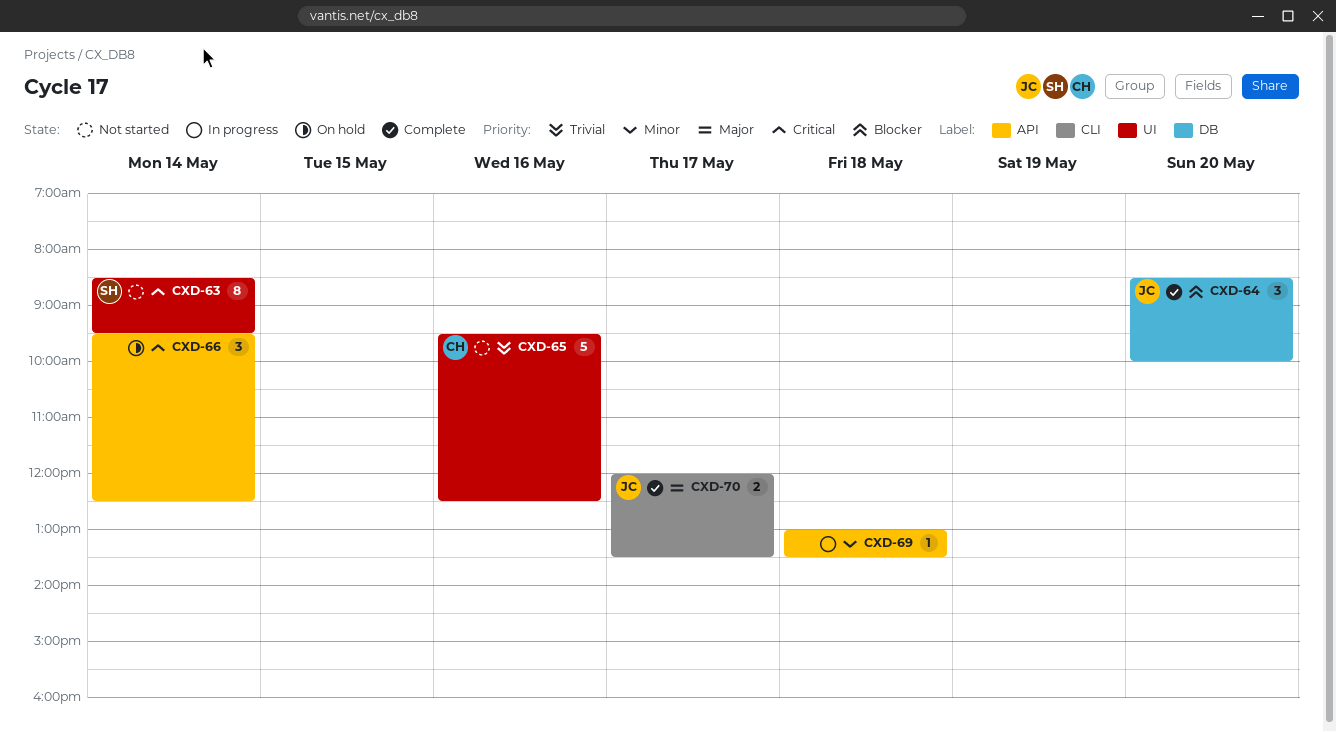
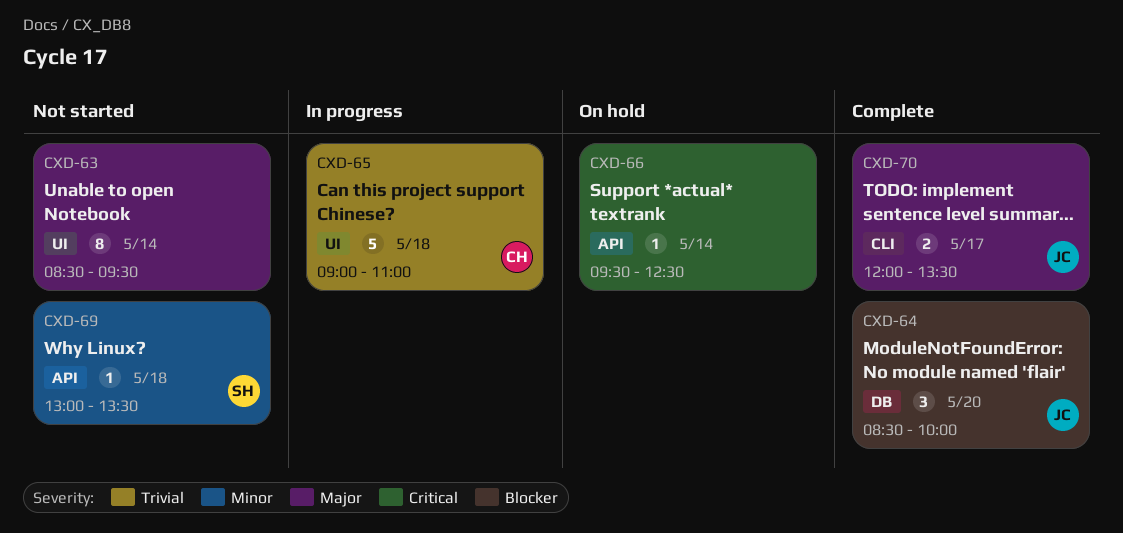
CXD-63, owner: SH -> none
CXD-63, priority: Critical -> Major
CXD-65, status: Not started -> In progress
CXD-65, day: May 16 -> May 18
CXD-65, begins: 09:30 -> 09:00
CXD-65, ends: 12:30 -> 11:00
CXD-66, estimate: 3 -> 1
CXD-69, status: In progress -> Not started
CXD-69, owner: none -> SH

